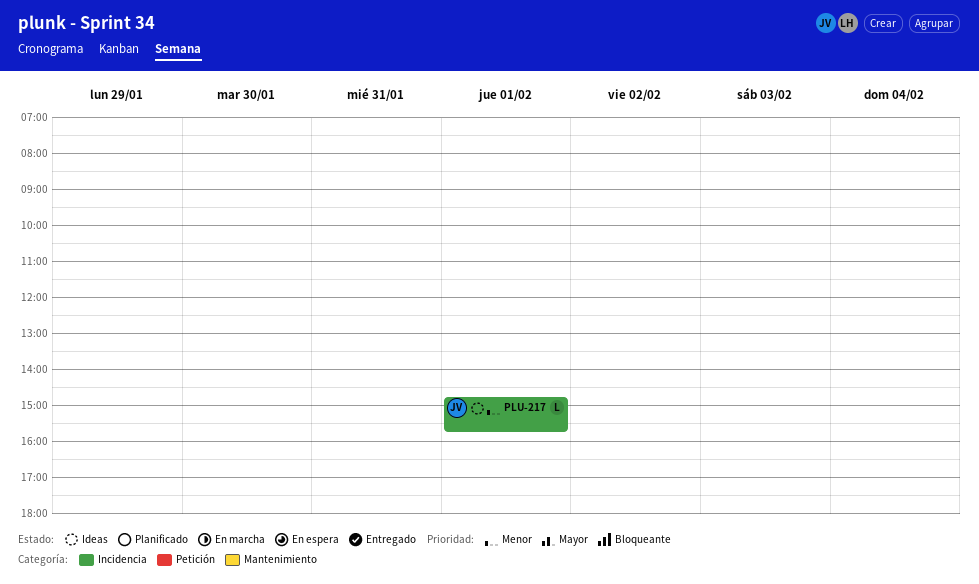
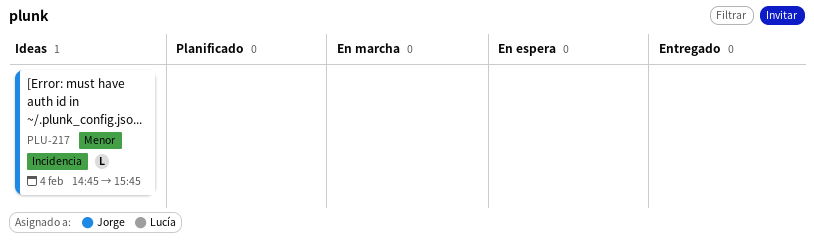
PLU-217, day: Feb 1 -> Feb 4

